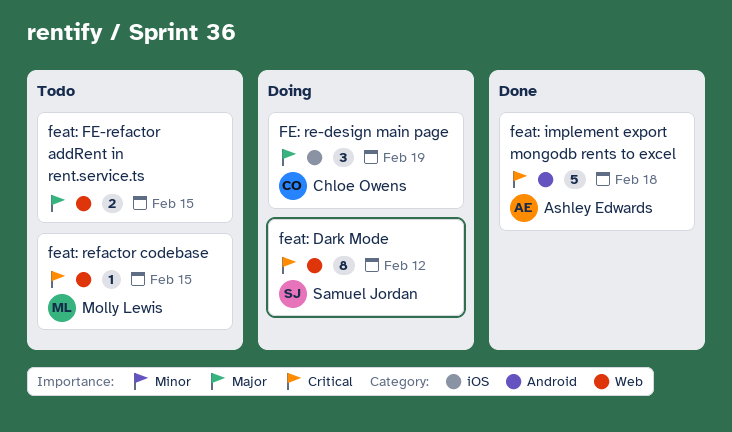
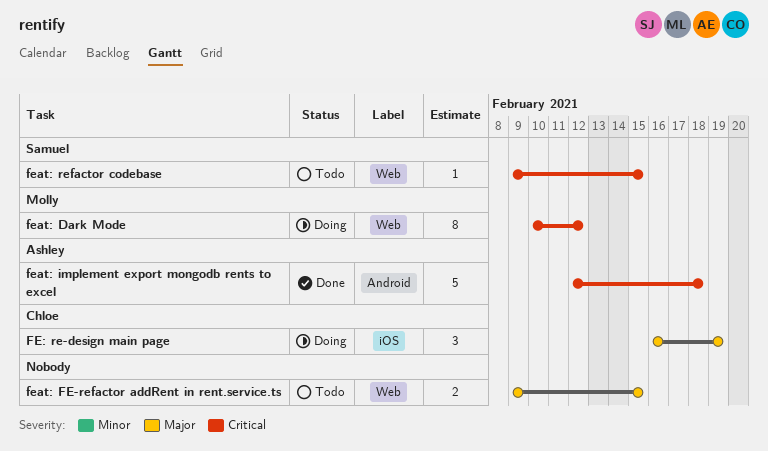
feat: Dark Mode, owner: Samuel Jordan -> Molly Lewis
feat: refactor codebase, owner: Molly Lewis -> Samuel Jordan

